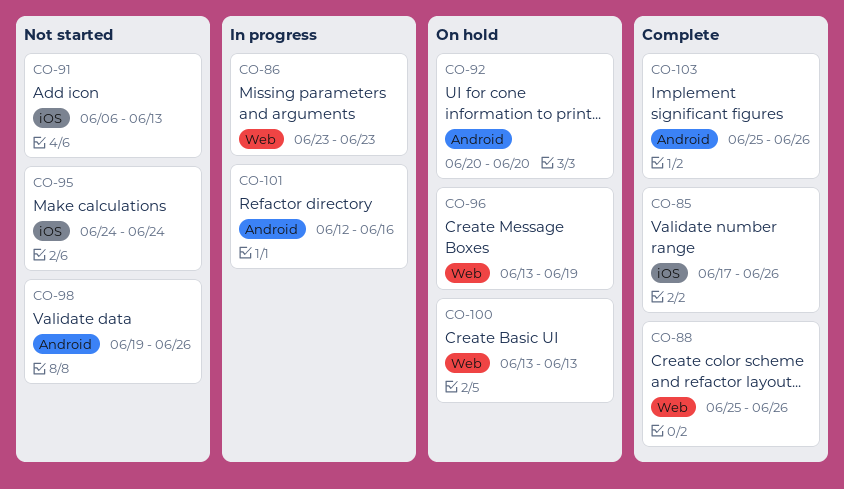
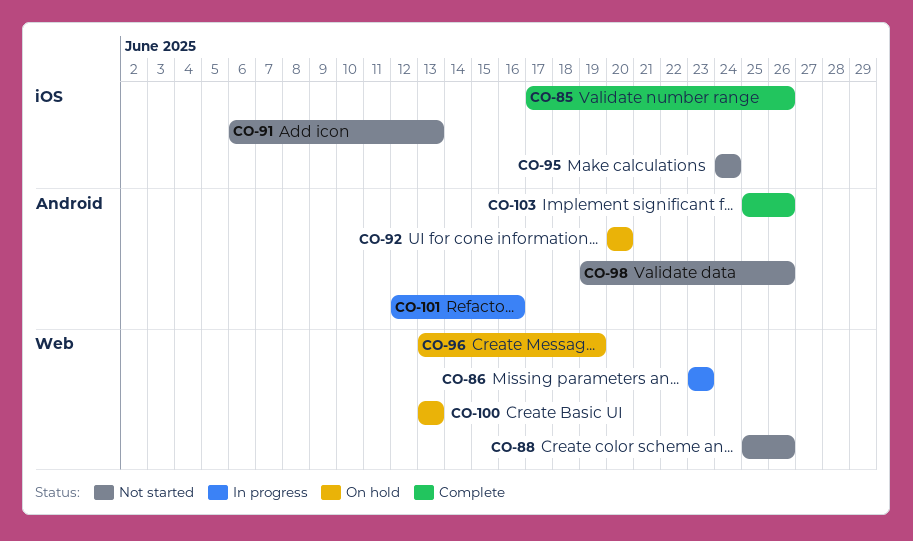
CO-88, status: Complete -> Not started

